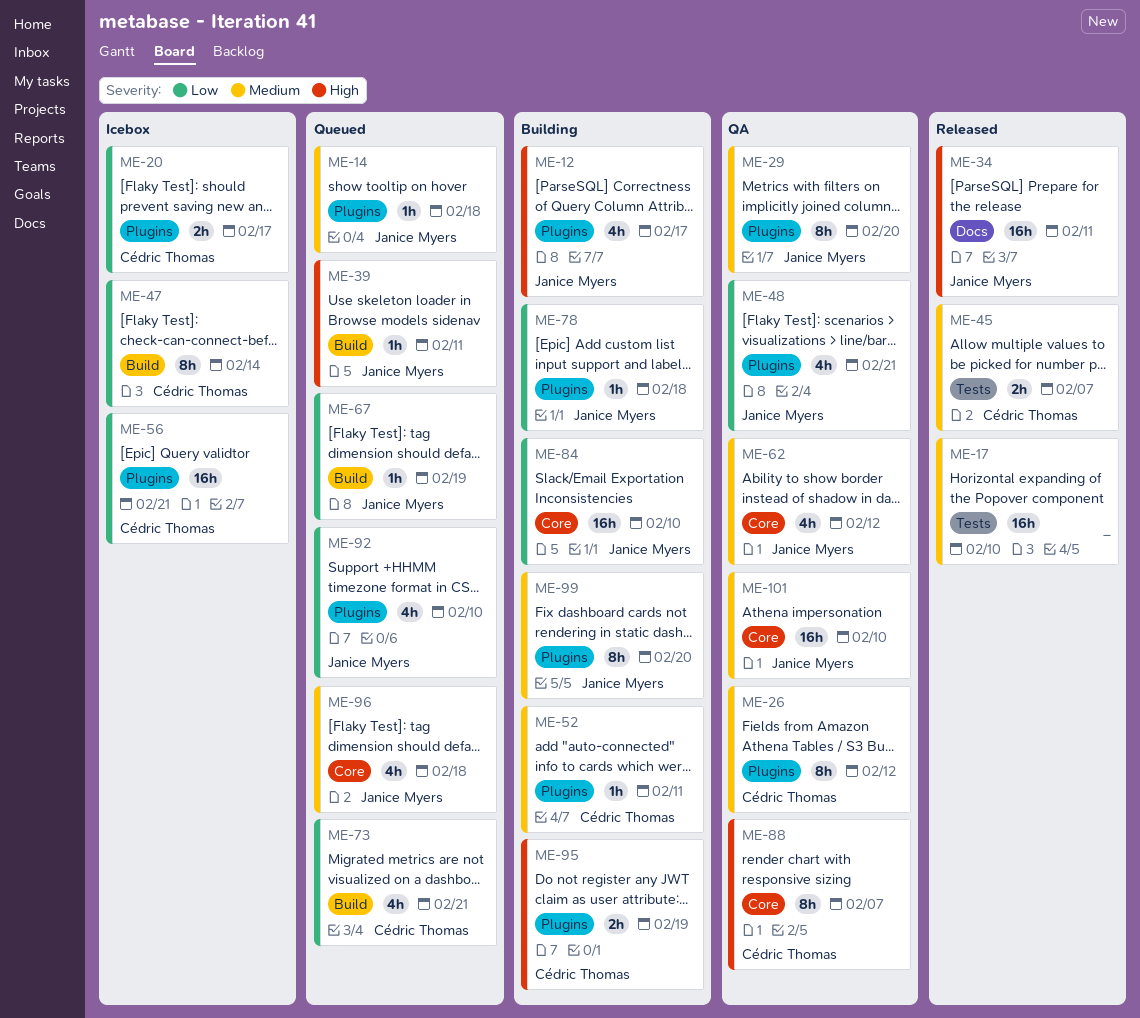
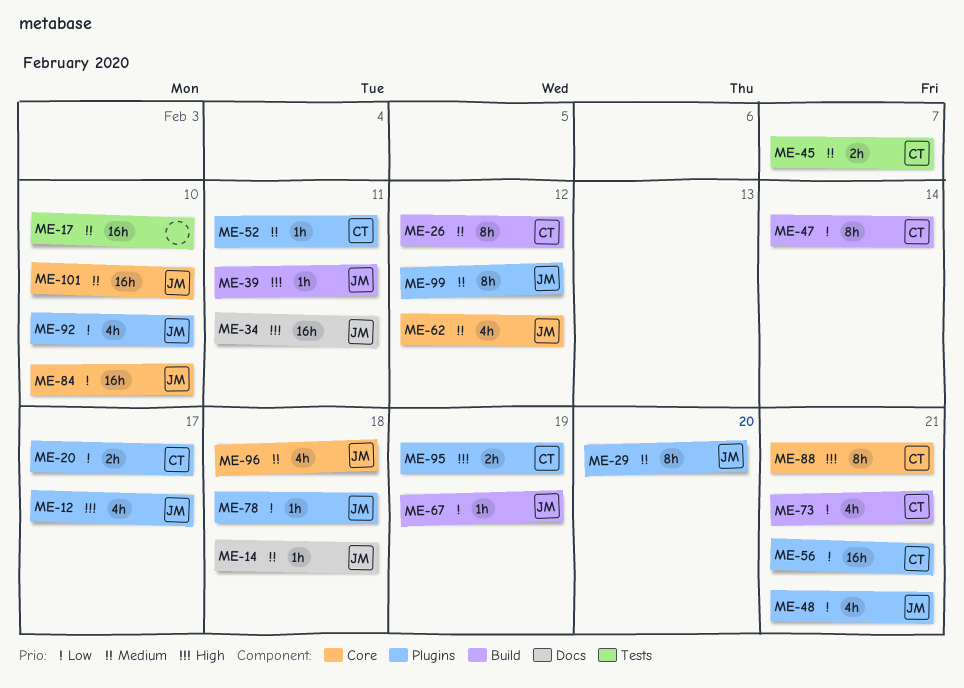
ME-14, label: Plugins -> Docs
ME-26, label: Plugins -> Build
ME-88, due: Feb 7 -> Feb 21
ME-99, due: Feb 20 -> Feb 12

